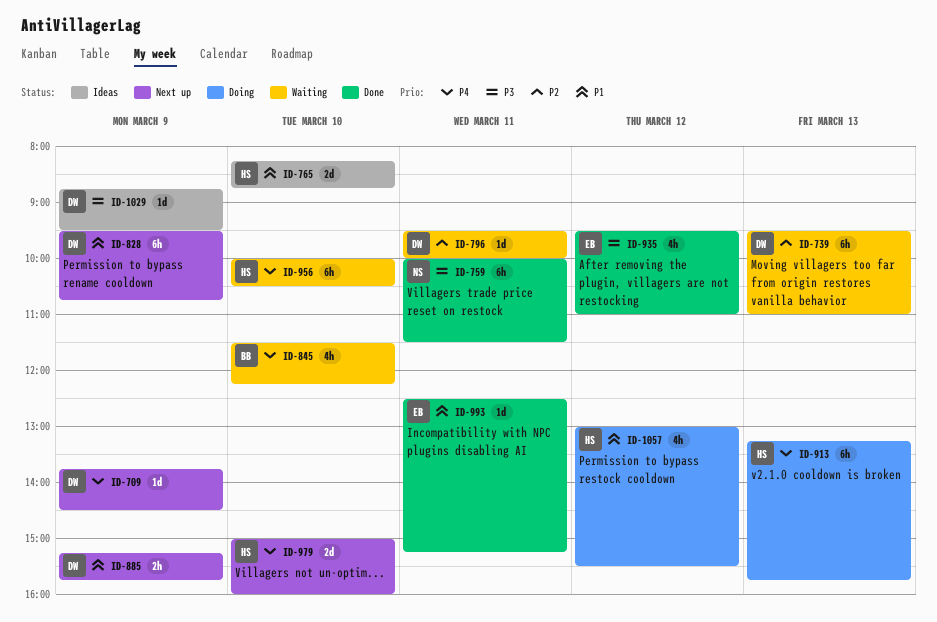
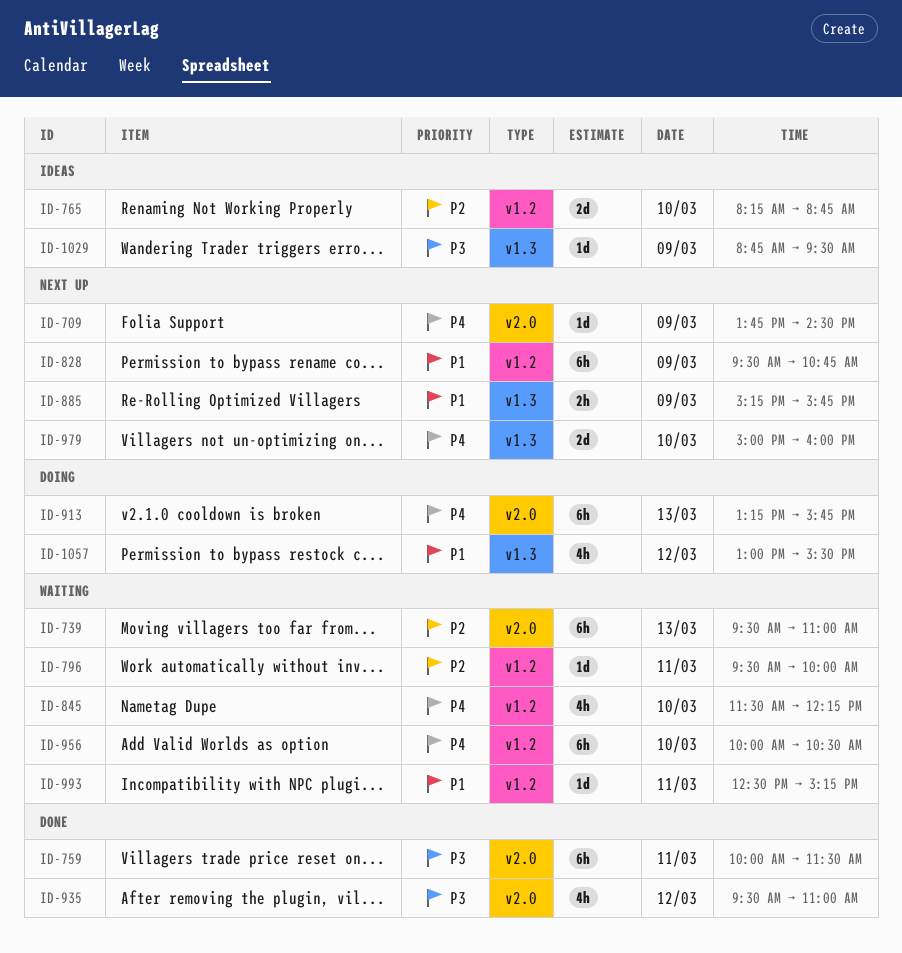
ID-765, priority: P1 -> P2
ID-993, status: Done -> Waiting

